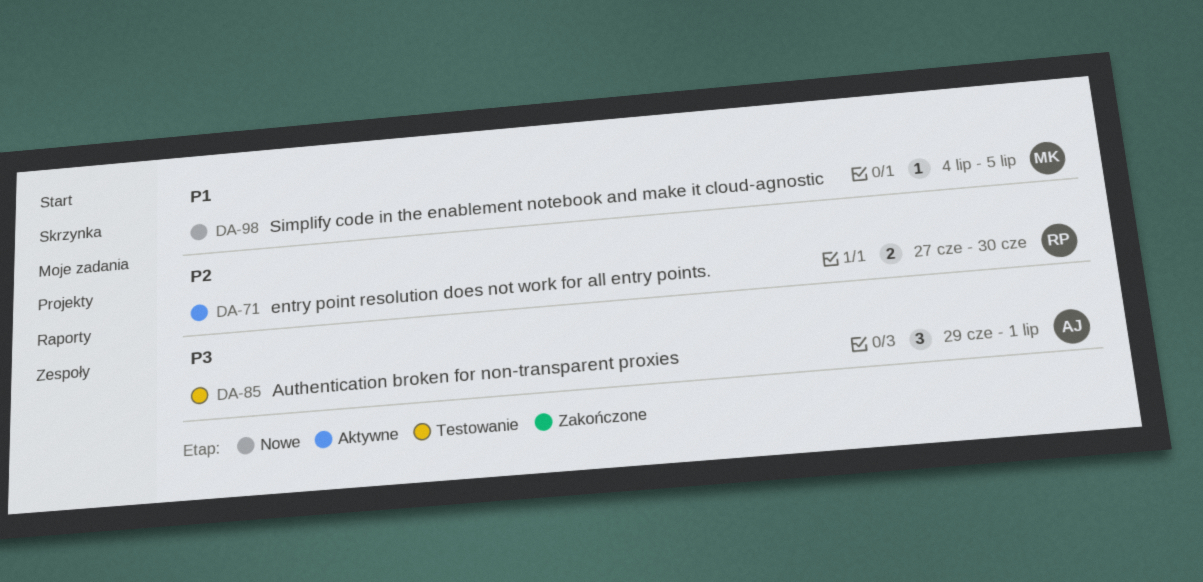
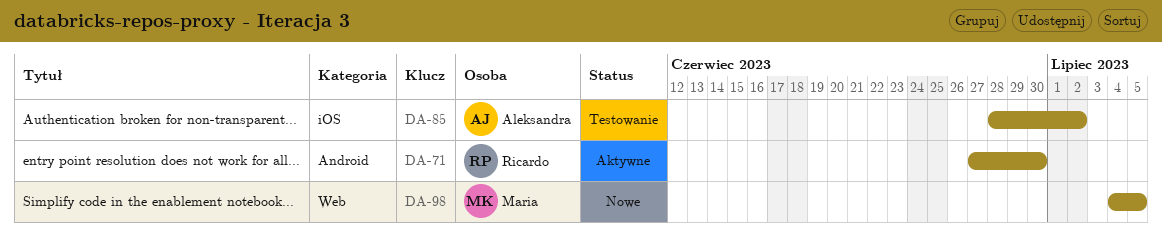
DA-85, start: Jun 29 -> Jun 28
DA-85, due: Jul 1 -> Jul 2

